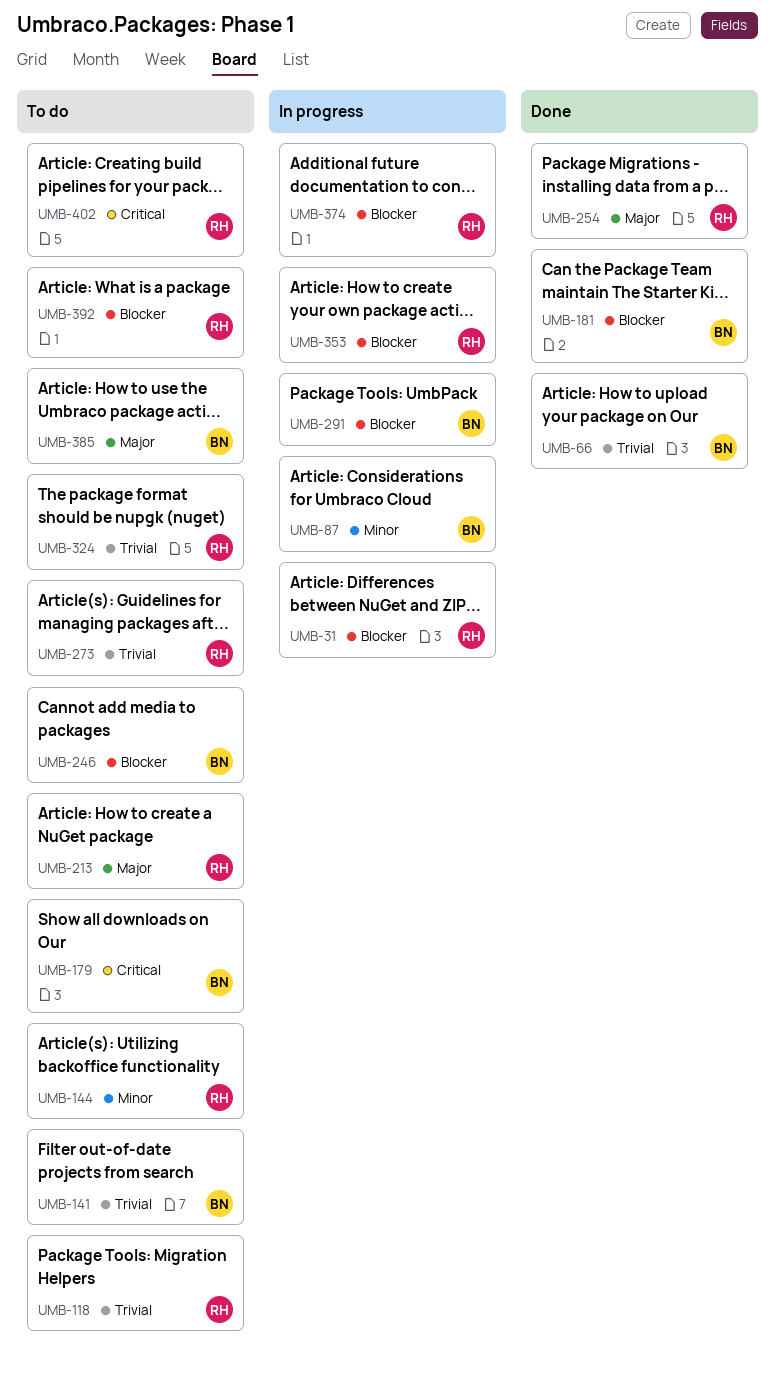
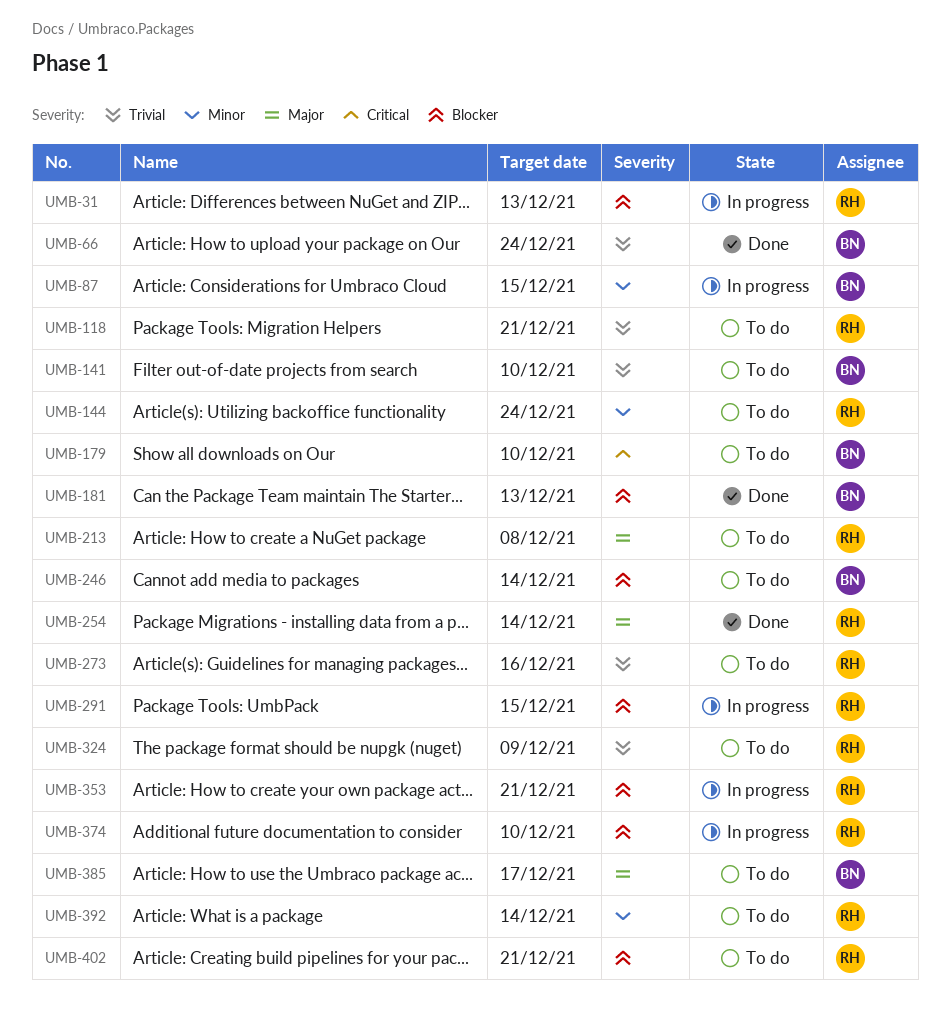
UMB-291, owner: BN -> RH
UMB-392, priority: Blocker -> Minor
UMB-402, priority: Critical -> Blocker

